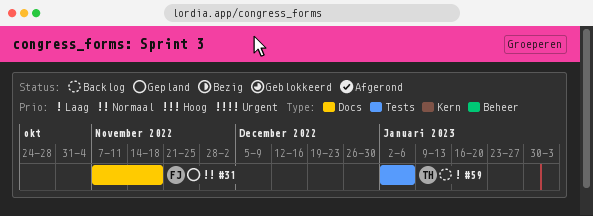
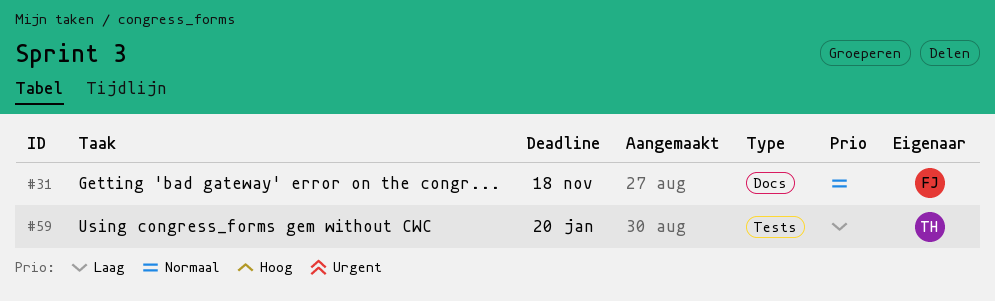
#59, due: Jan 6 -> Jan 20

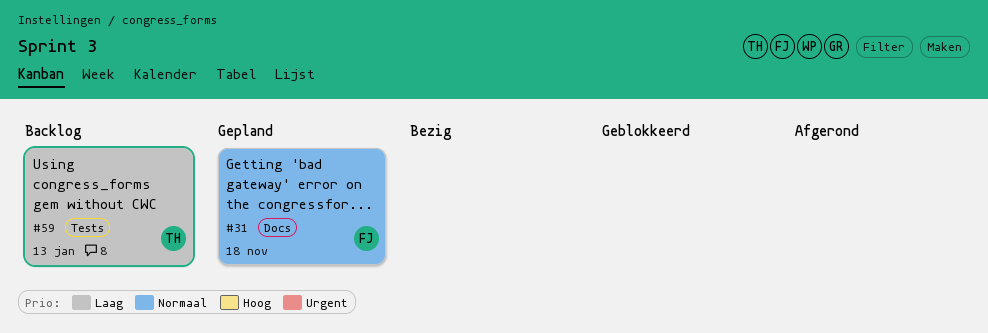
#59, due: Jan 20 -> Jan 13

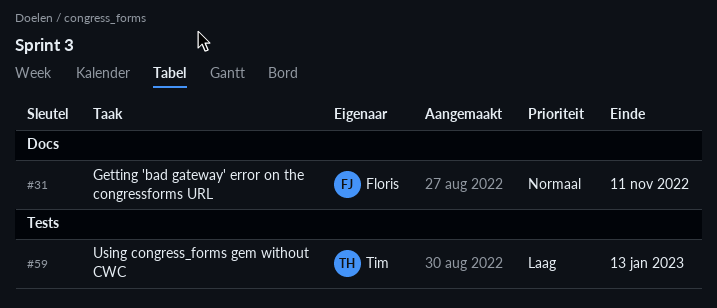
#31, due: Nov 18 -> Nov 11

